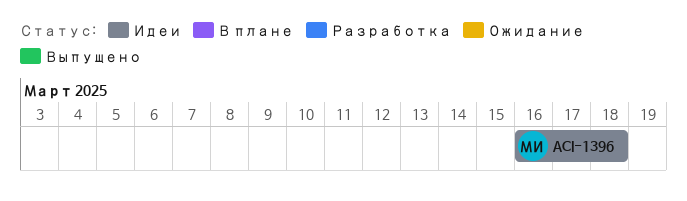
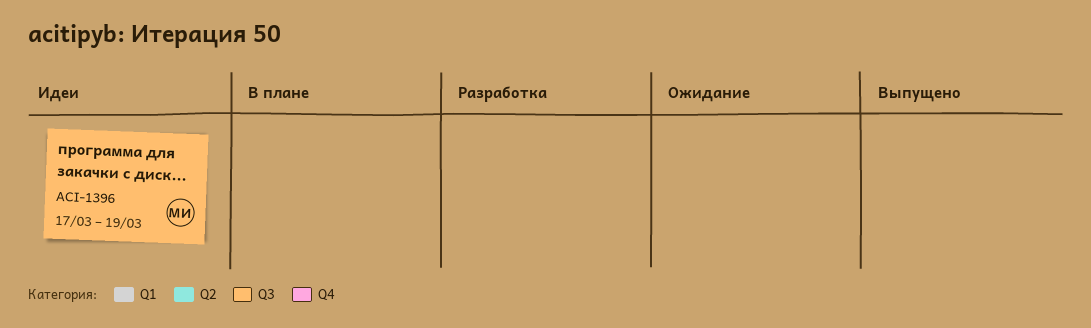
ACI-1396, start: Mar 16 -> Mar 17
ACI-1396, due: Mar 18 -> Mar 19

